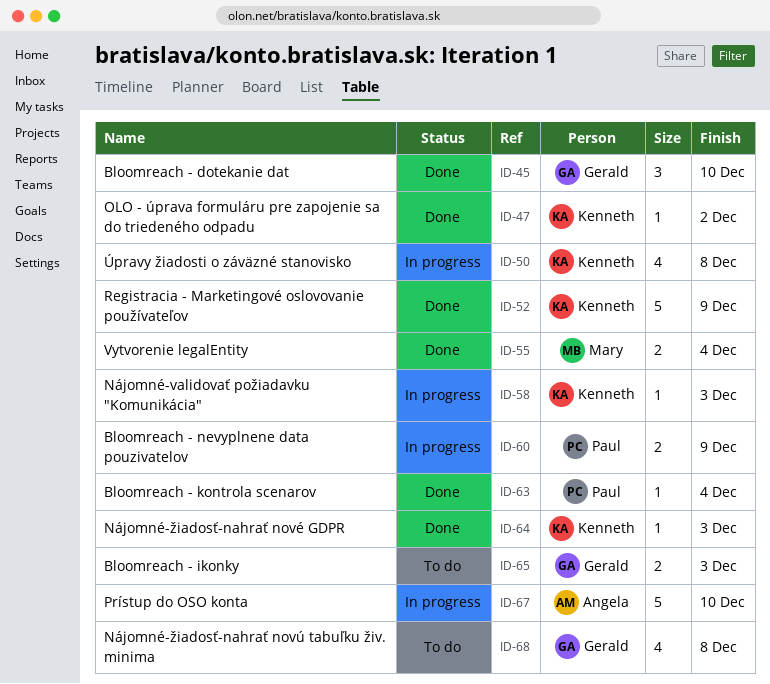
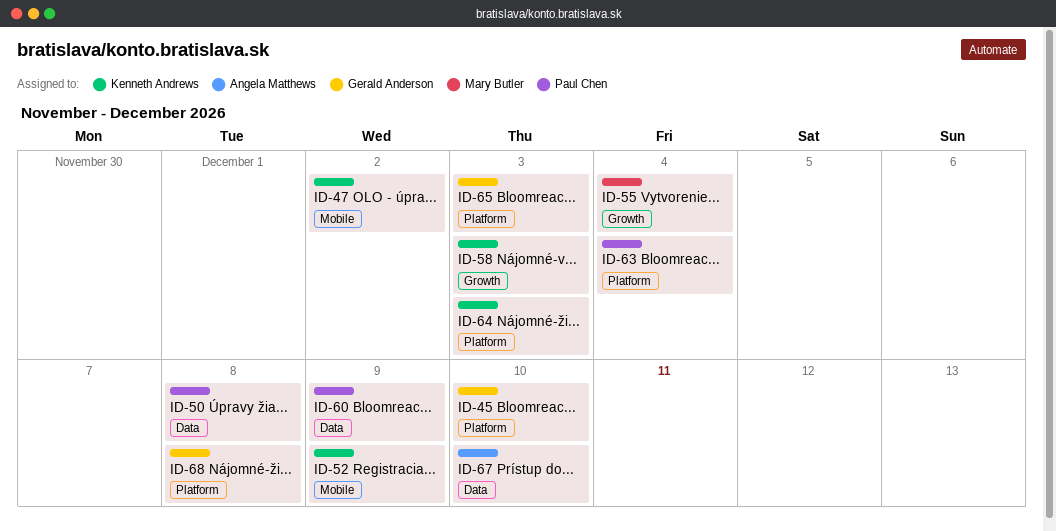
ID-50, owner: Kenneth Andrews -> Paul Chen

